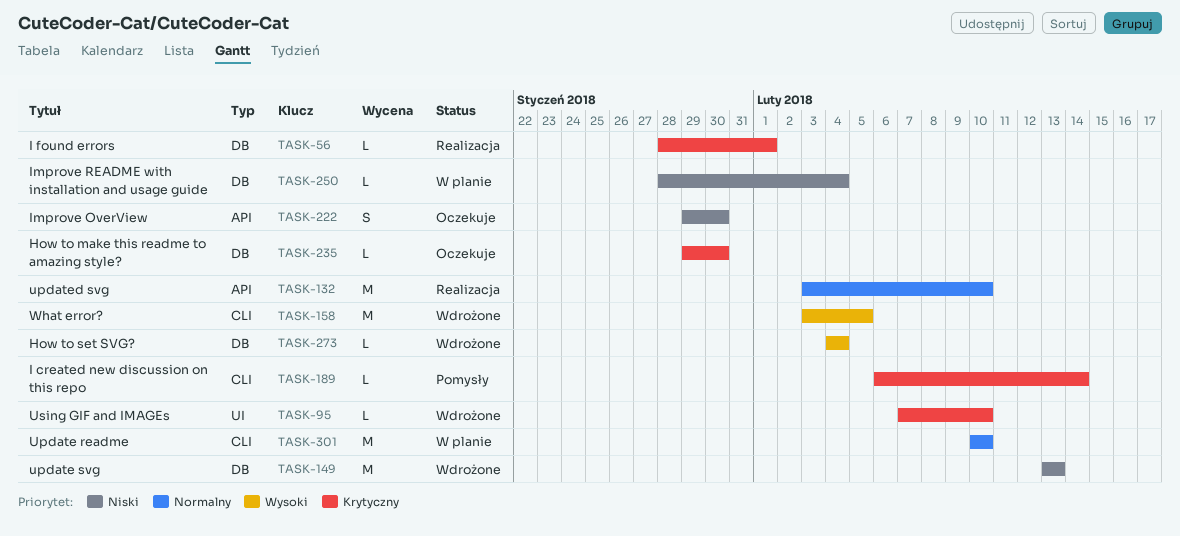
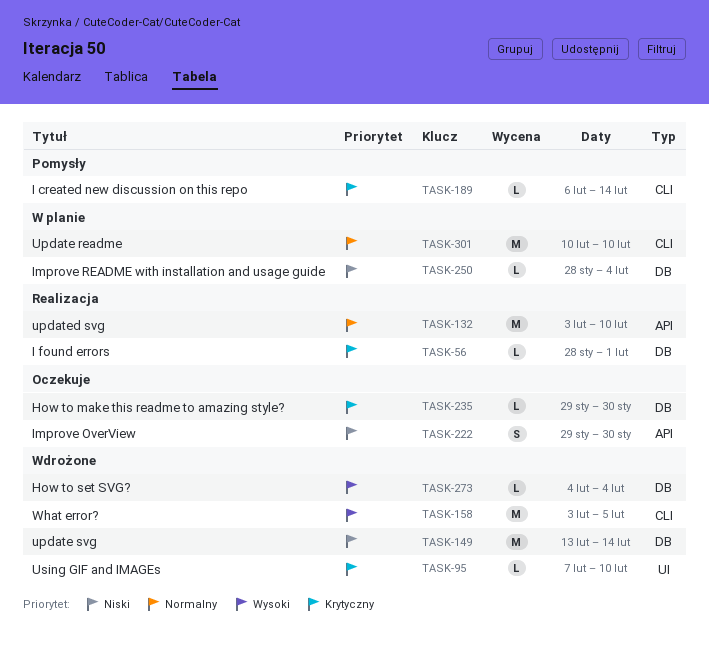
TASK-149, due: Feb 13 -> Feb 14

